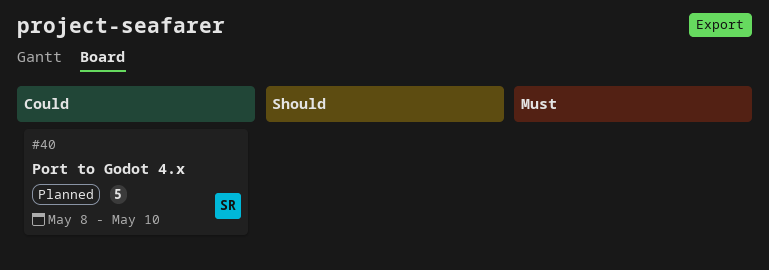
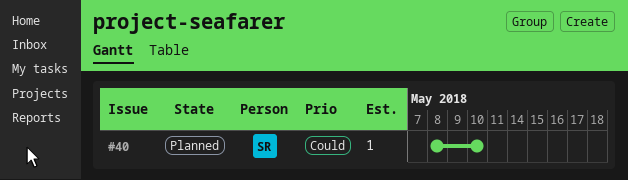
#40, estimate: 5 -> 1

